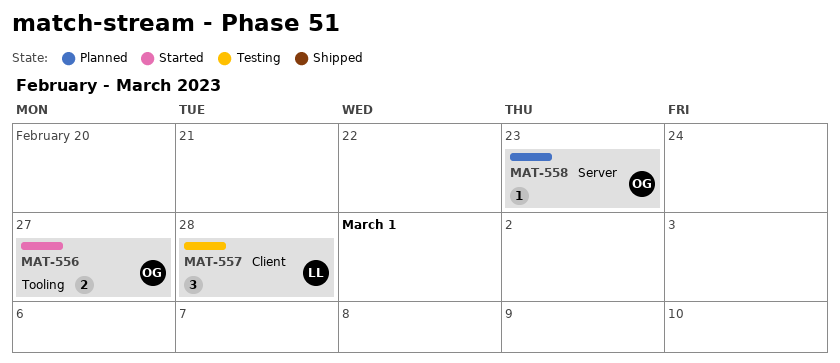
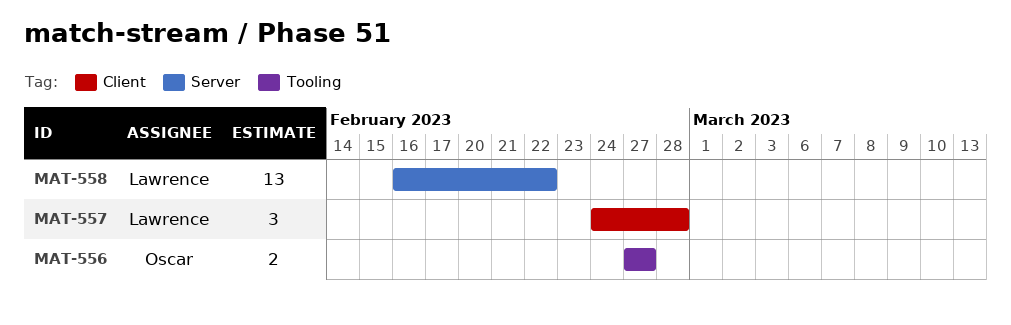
MAT-558, owner: Oscar -> Lawrence
MAT-558, estimate: 1 -> 13
MAT-558, due: Feb 23 -> Feb 22

